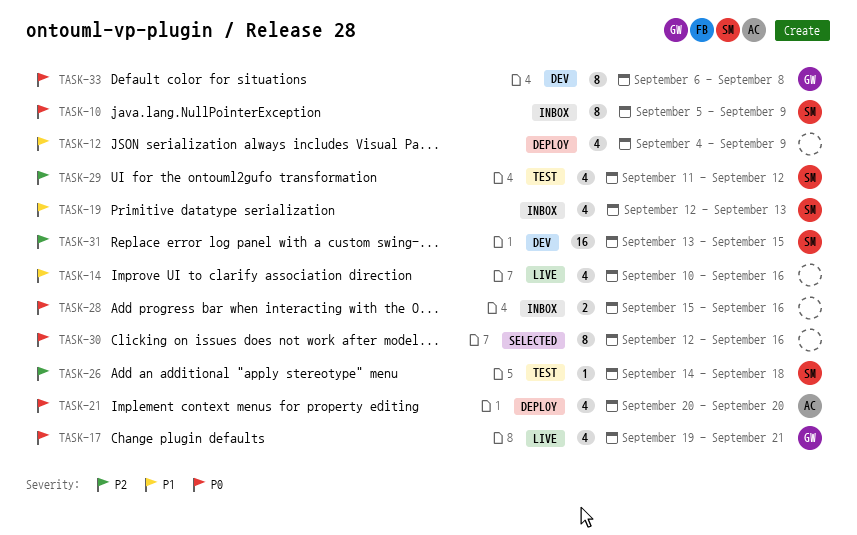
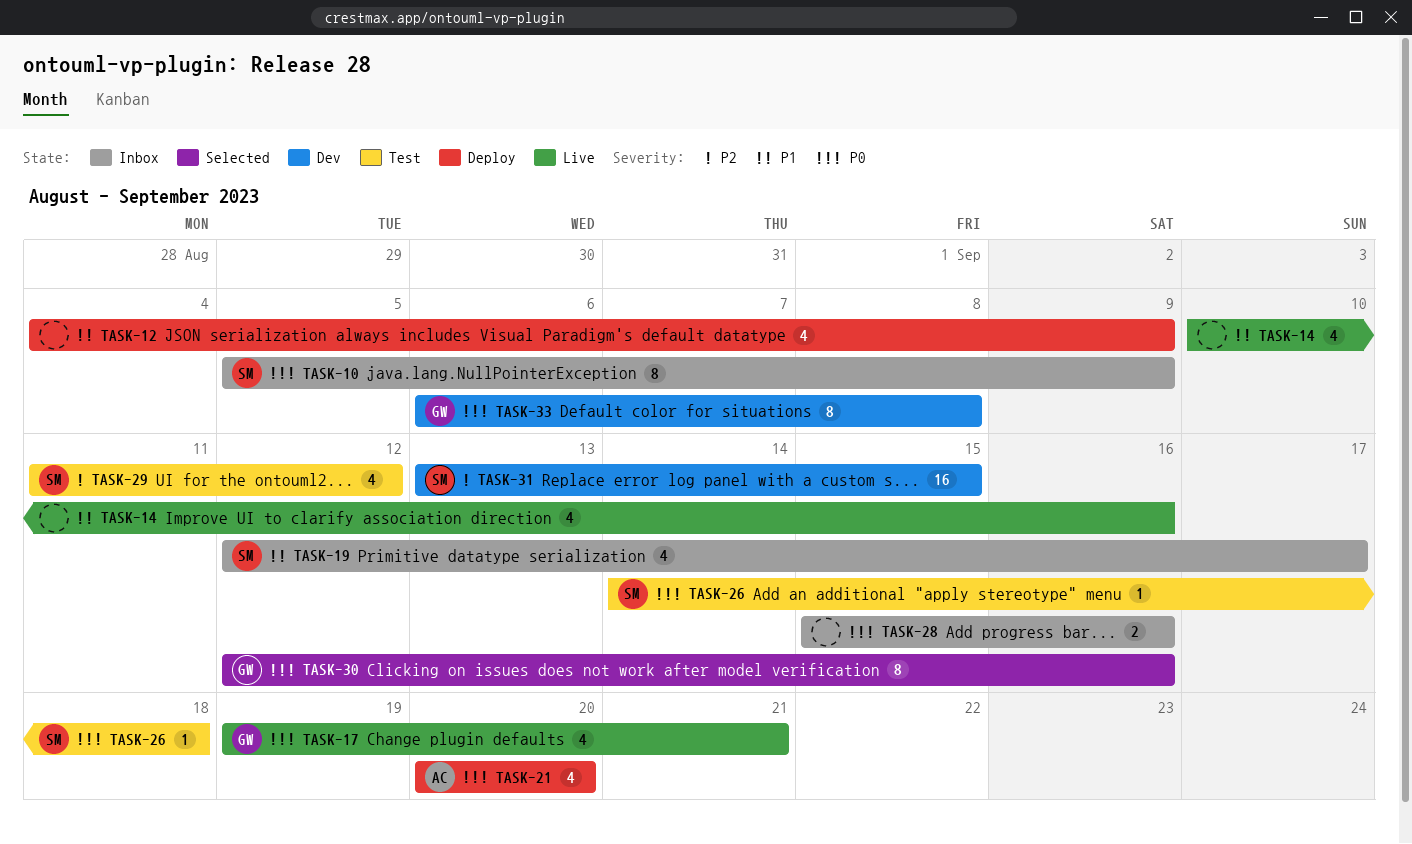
TASK-19, due: Sep 13 -> Sep 17
TASK-26, priority: P2 -> P0
TASK-30, owner: none -> GW

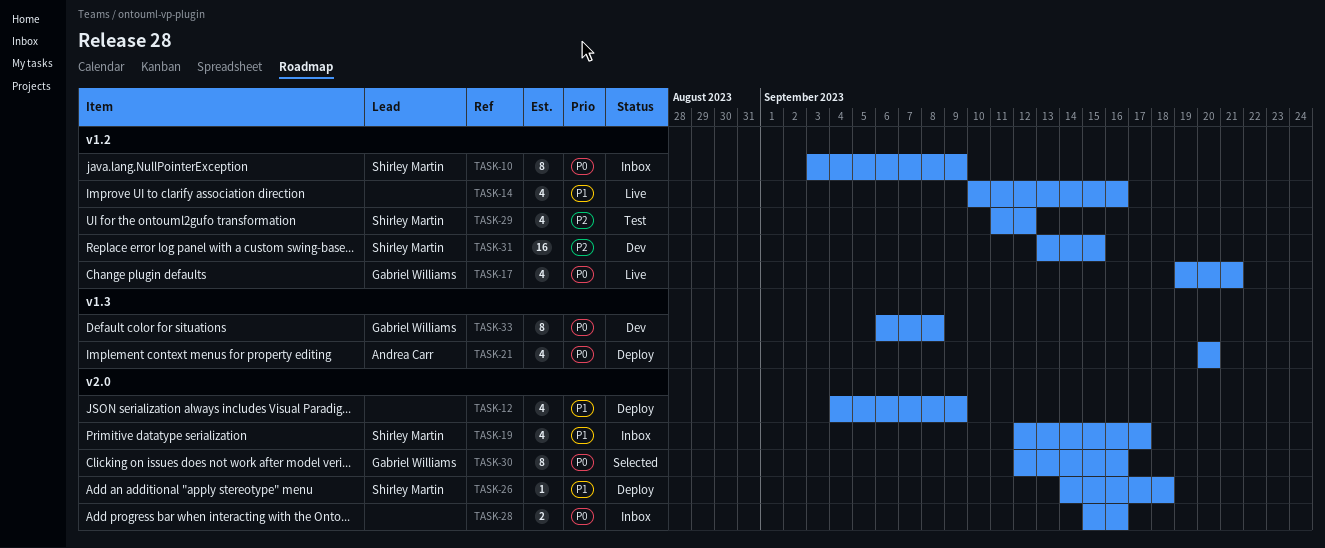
TASK-10, start: Sep 5 -> Sep 3
TASK-26, status: Test -> Deploy
TASK-26, priority: P0 -> P1

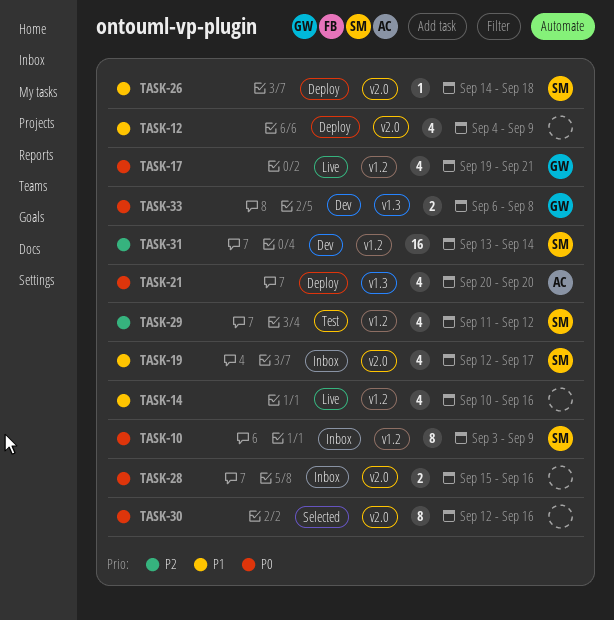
TASK-30, owner: Gabriel Williams -> none
TASK-31, due: Sep 15 -> Sep 14
TASK-33, estimate: 8 -> 2

